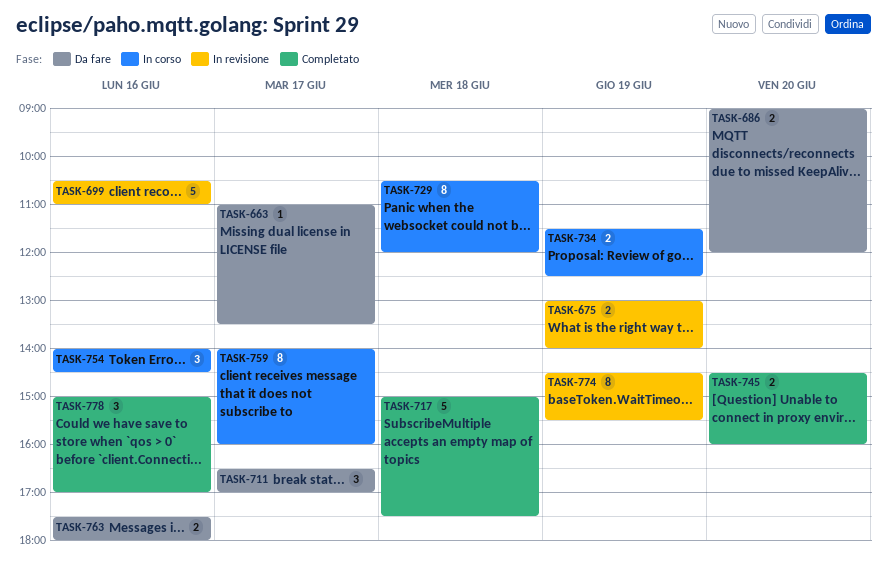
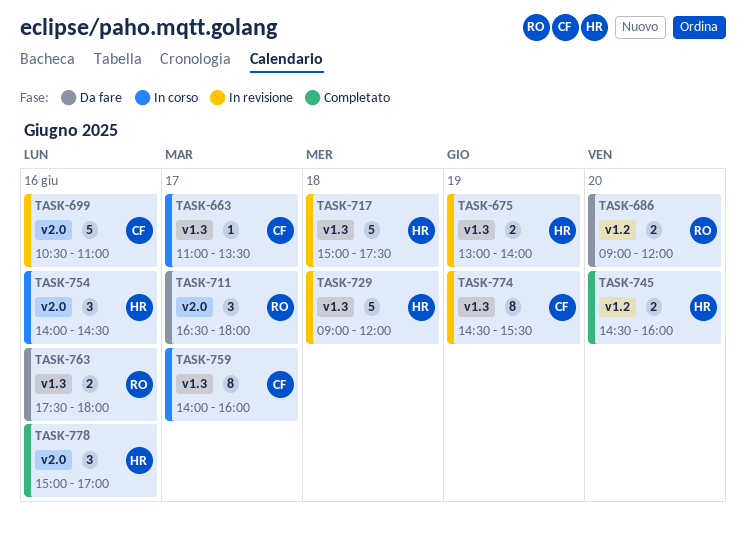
TASK-663, status: Da fare -> In corso
TASK-711, ends: 17:00 -> 18:00
TASK-717, status: Completato -> In revisione
TASK-729, status: In corso -> In revisione
TASK-729, estimate: 8 -> 5
TASK-729, begins: 10:30 -> 09:00
TASK-734: present -> none

